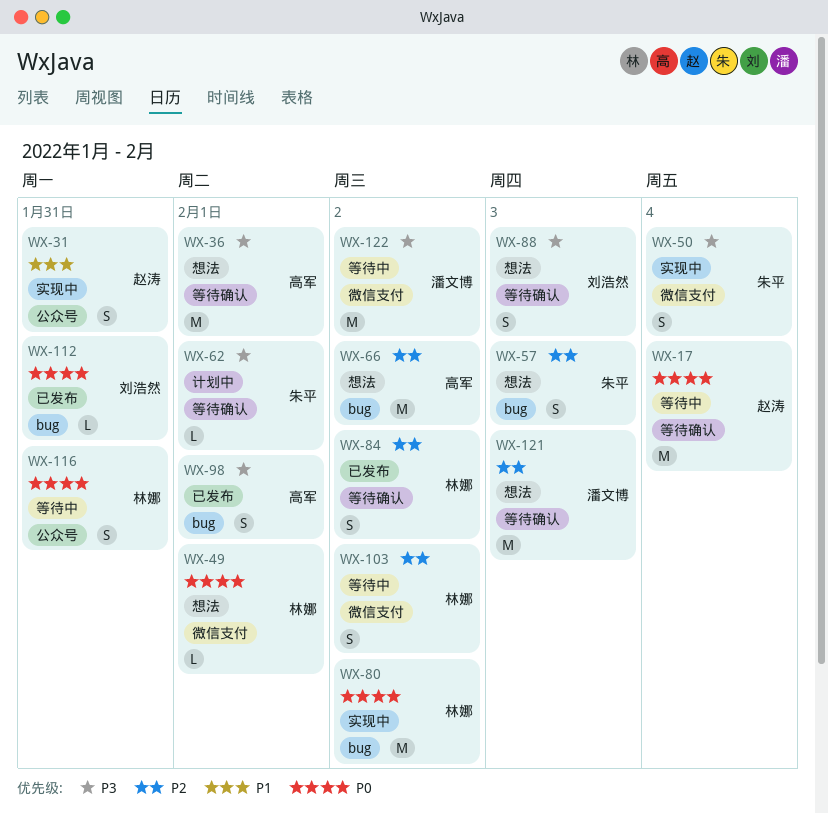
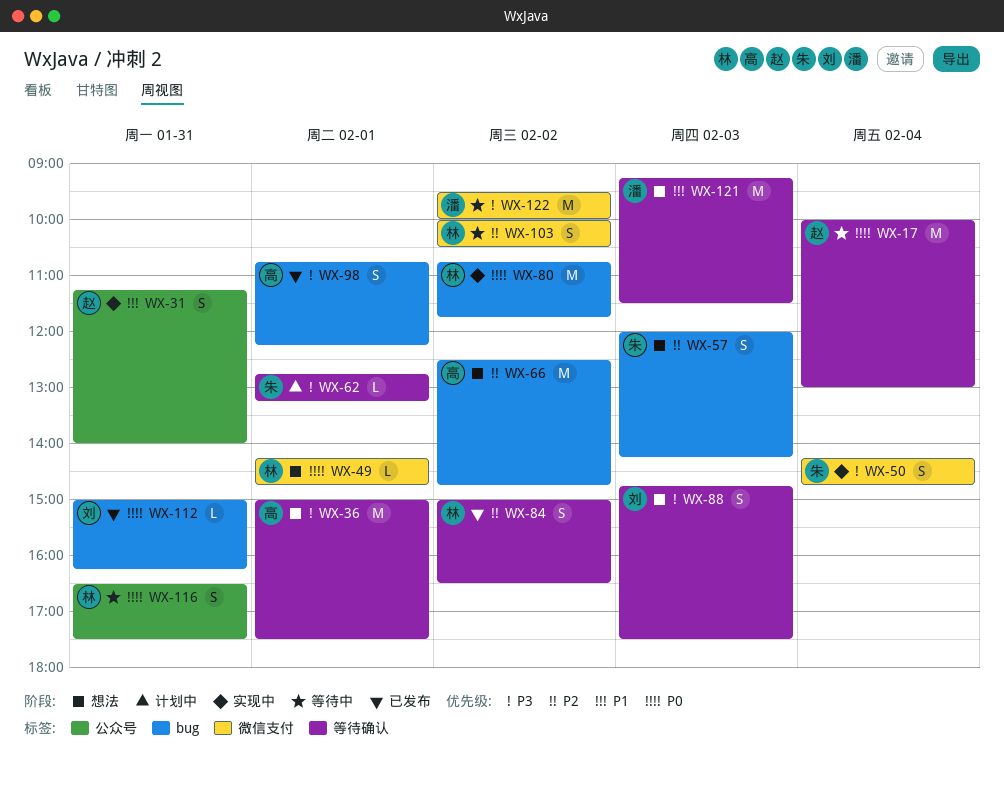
WX-121, priority: P2 -> P1

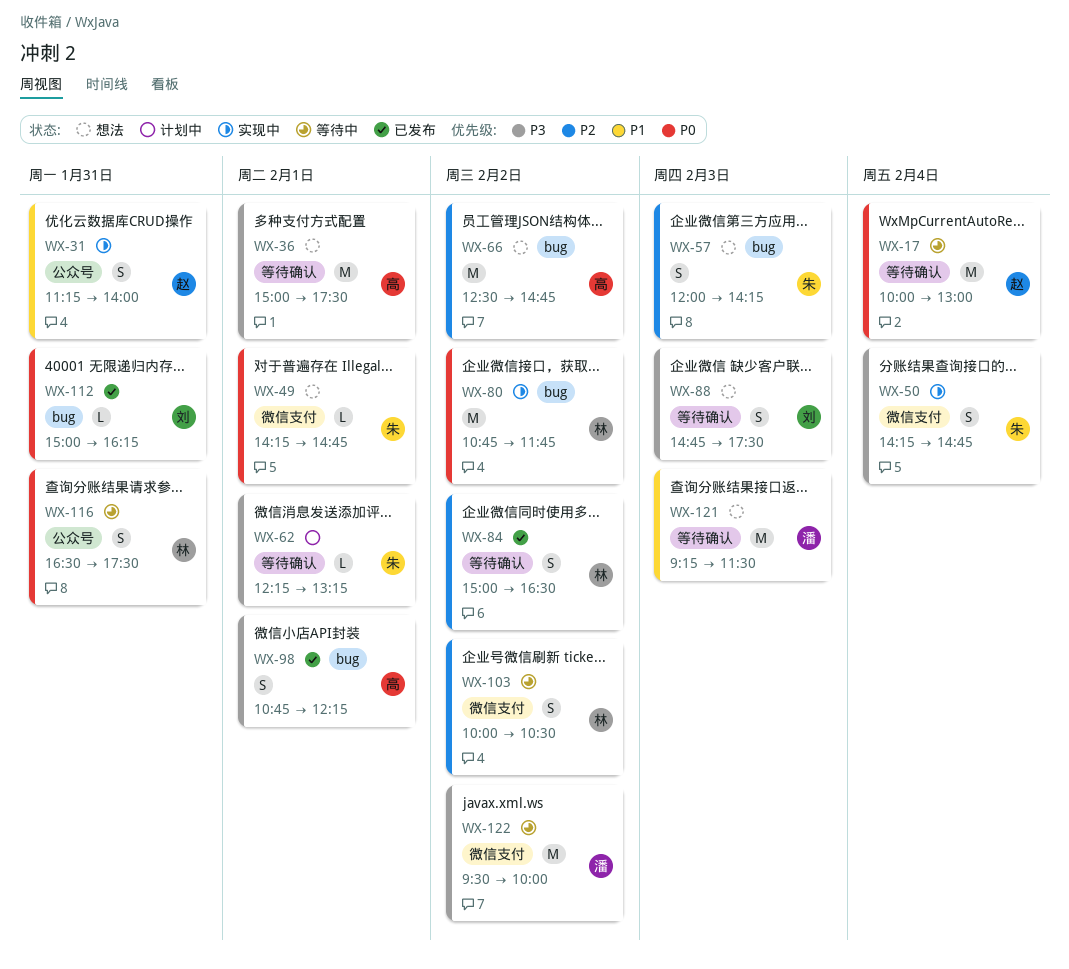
WX-49, owner: 林 -> 朱
WX-62, begins: 12:45 -> 12:15

